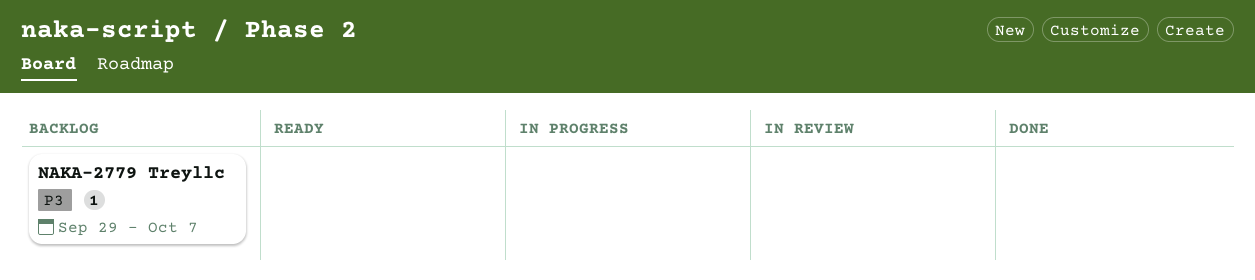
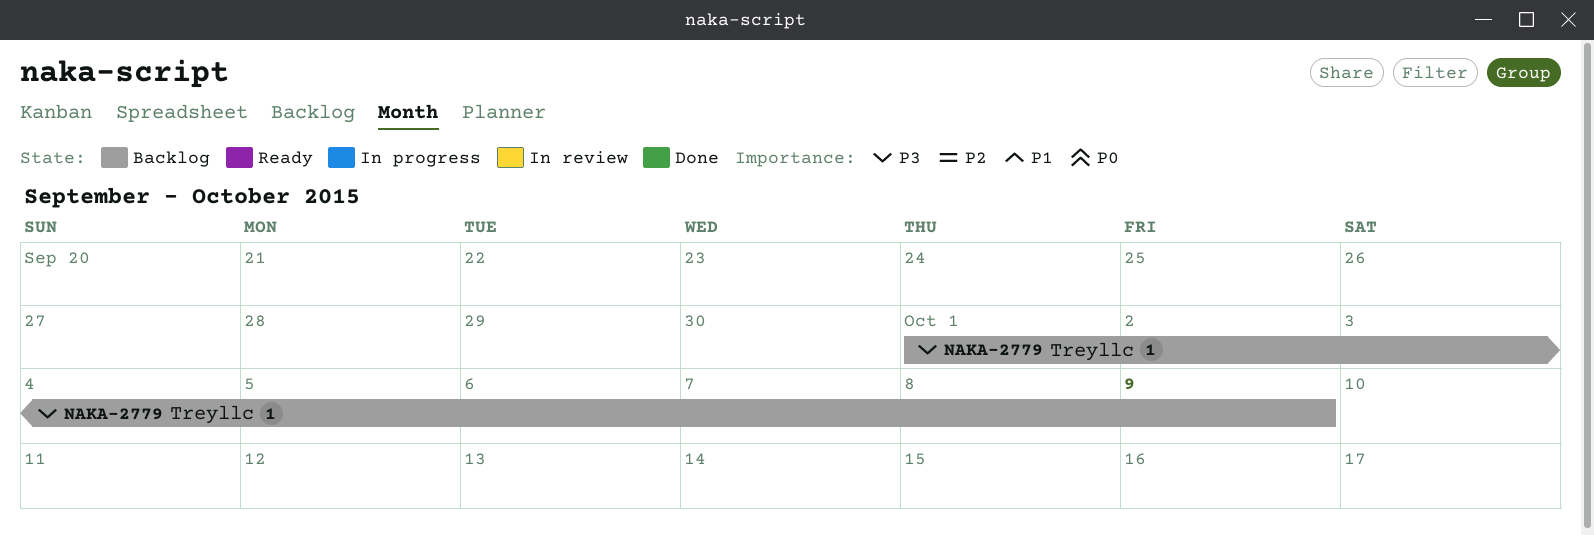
NAKA-2779, start: Sep 29 -> Oct 1
NAKA-2779, due: Oct 7 -> Oct 9

